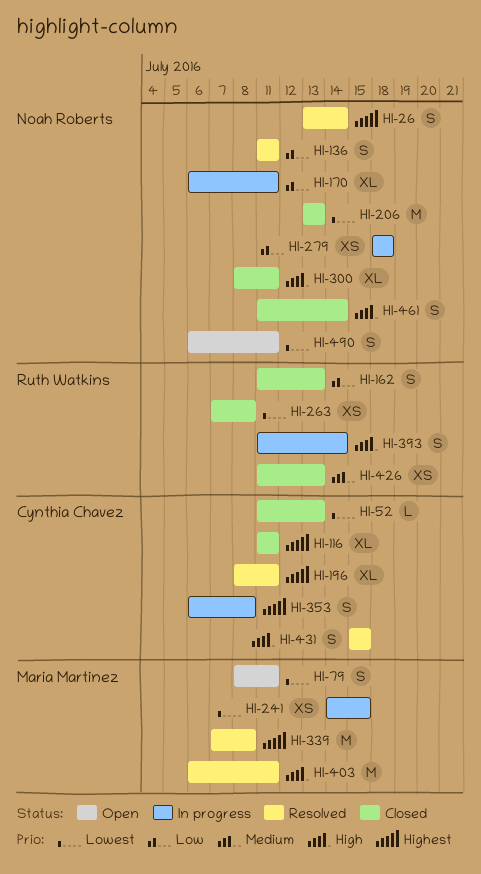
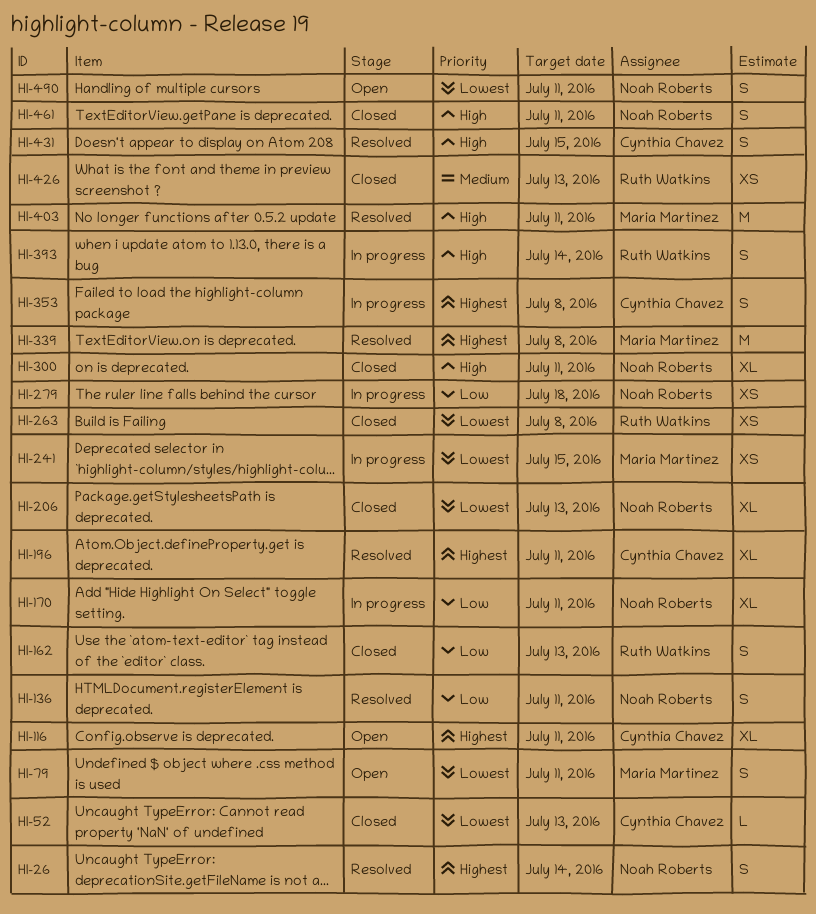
HI-116, status: Closed -> Open
HI-206, estimate: M -> XL
HI-461, due: Jul 14 -> Jul 11

